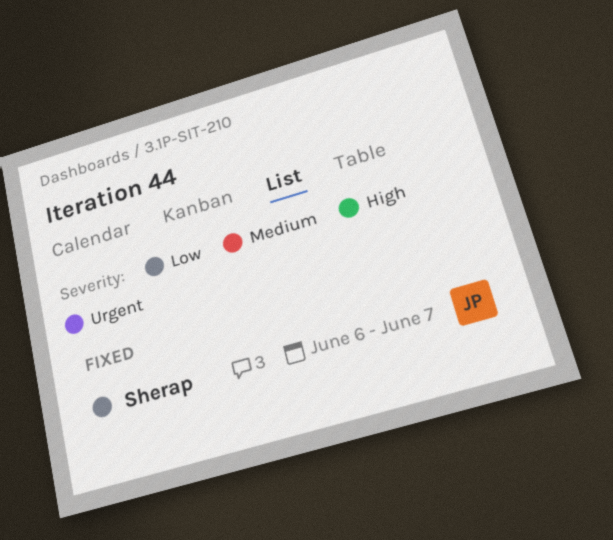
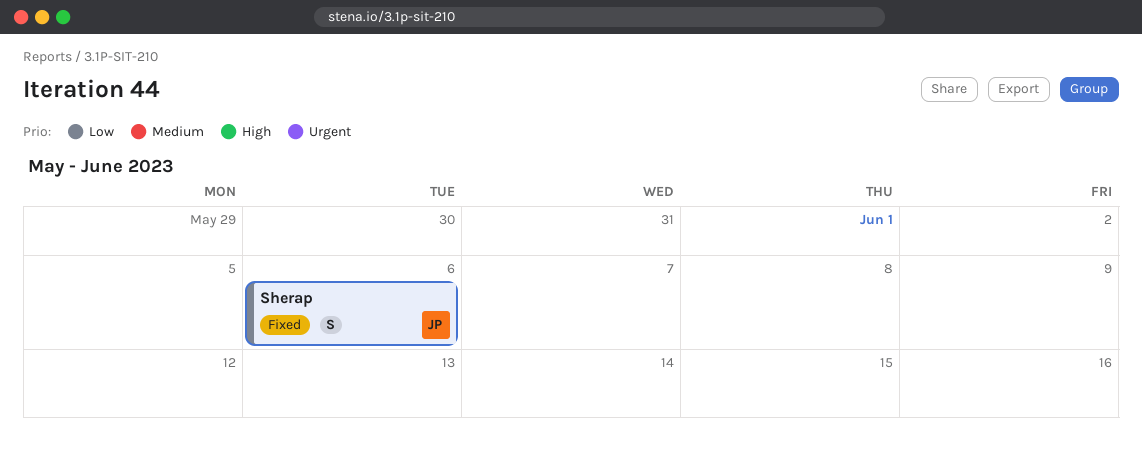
Sherap, due: Jun 7 -> Jun 6

